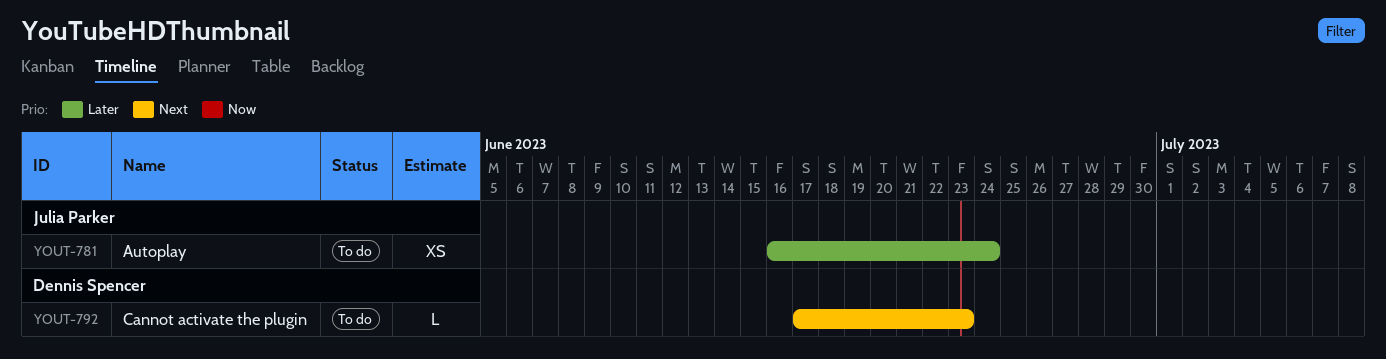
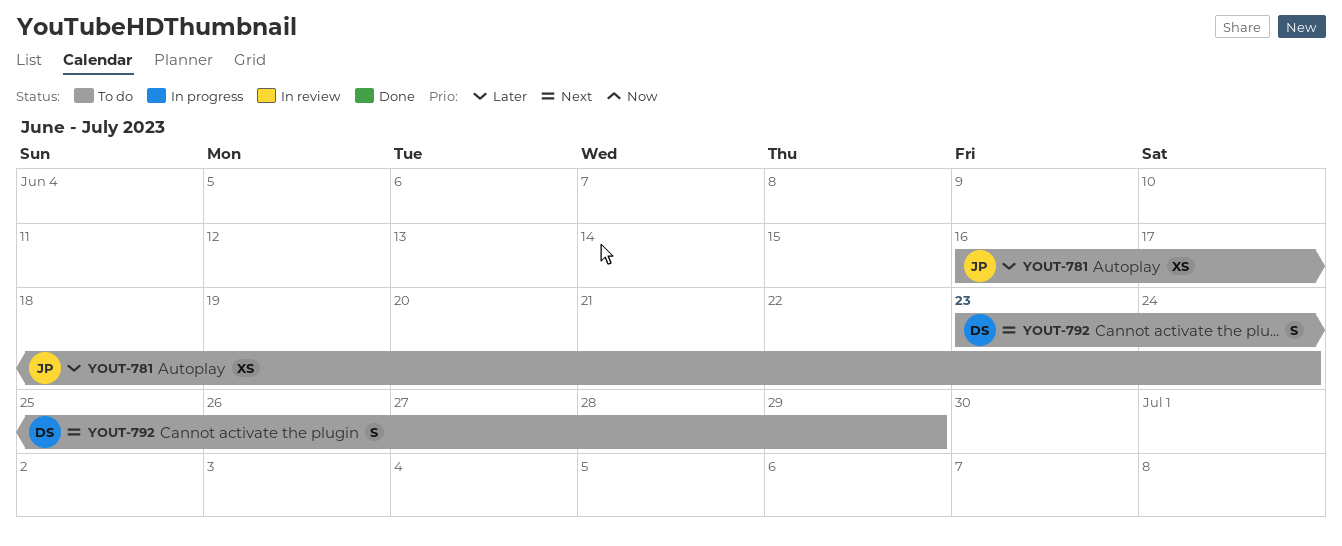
YOUT-792, estimate: L -> S
YOUT-792, start: Jun 17 -> Jun 23
YOUT-792, due: Jun 23 -> Jun 29

